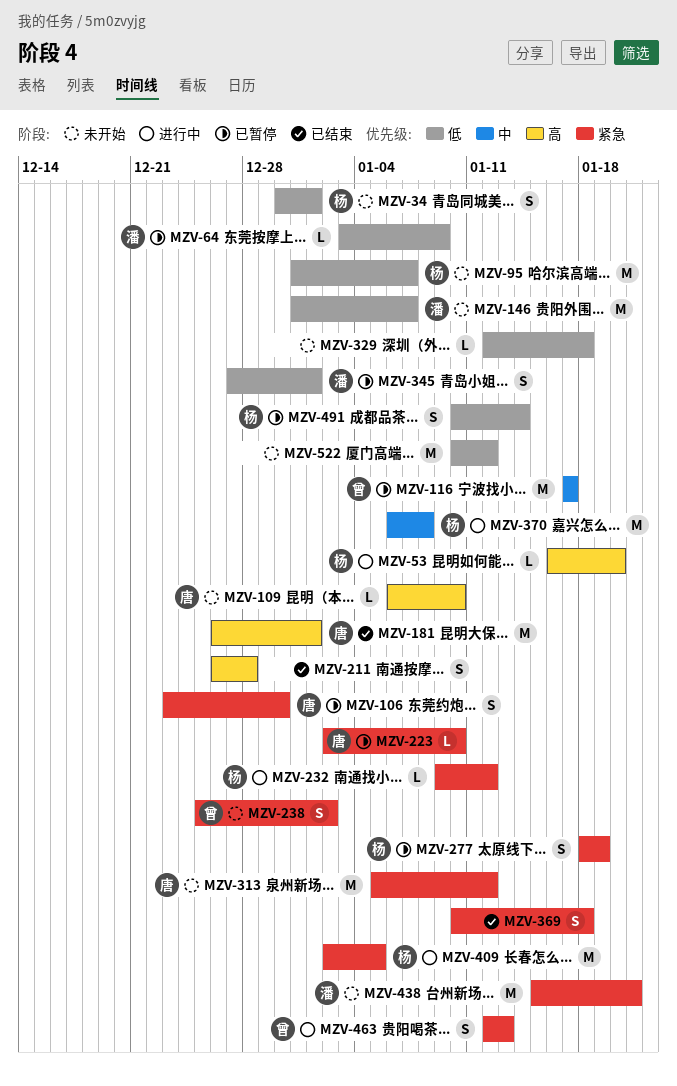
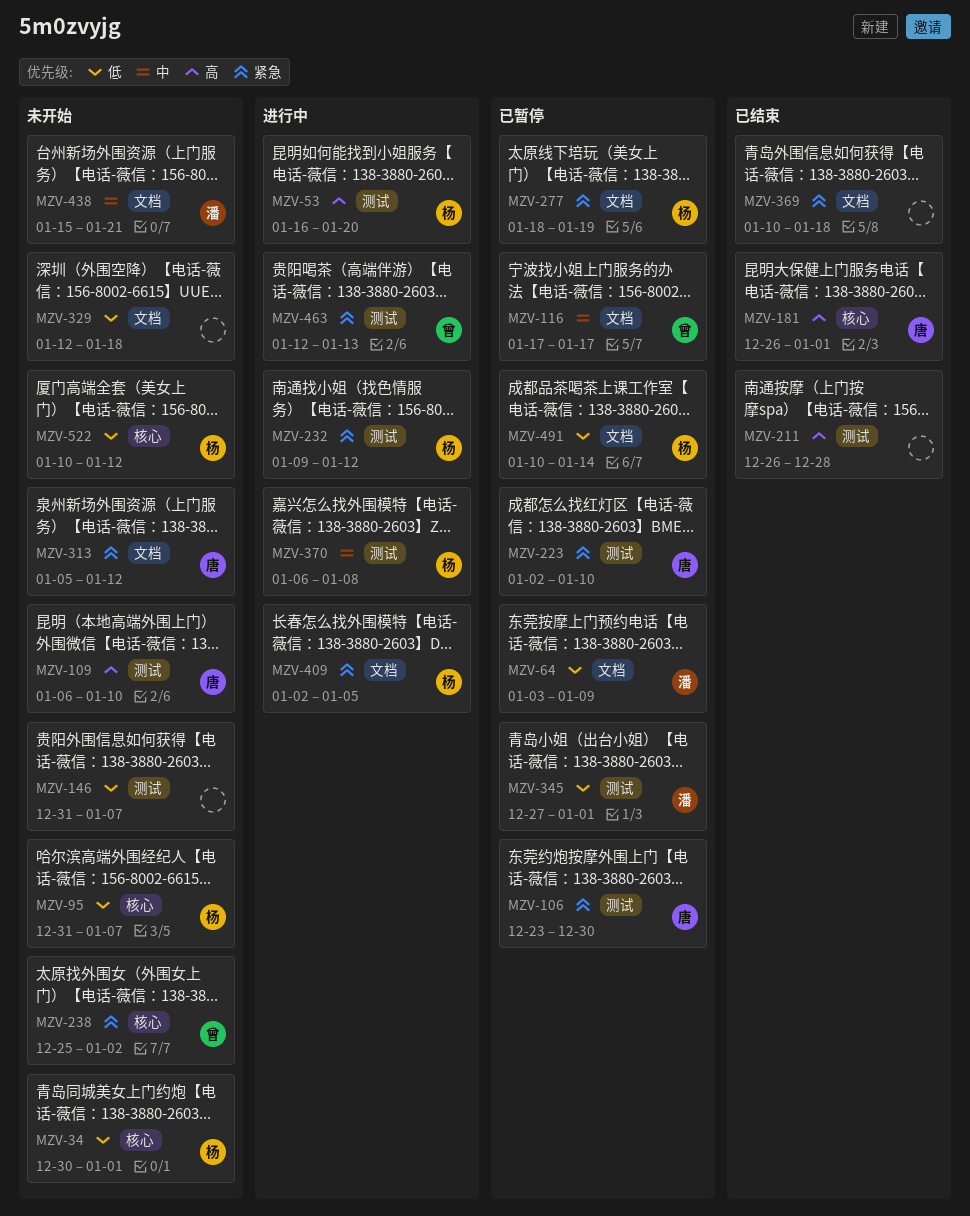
MZV-146, owner: 潘 -> none
MZV-438, priority: 紧急 -> 中
MZV-522, owner: none -> 杨

